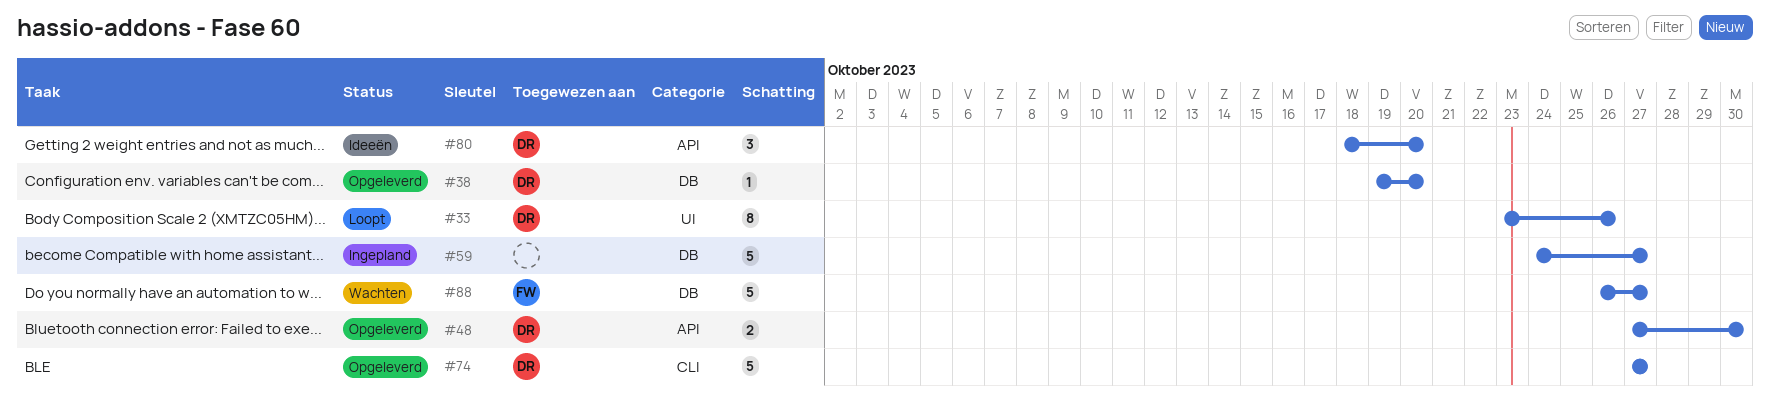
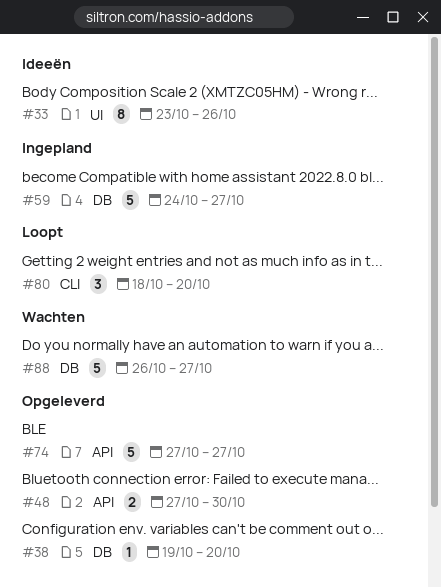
#33, status: Loopt -> Ideeën
#74, label: CLI -> API
#80, status: Ideeën -> Loopt
#80, label: API -> CLI

